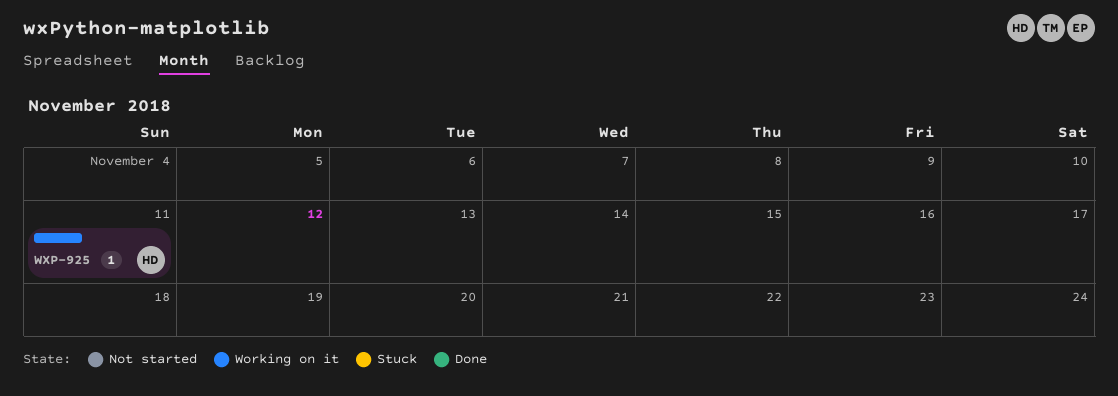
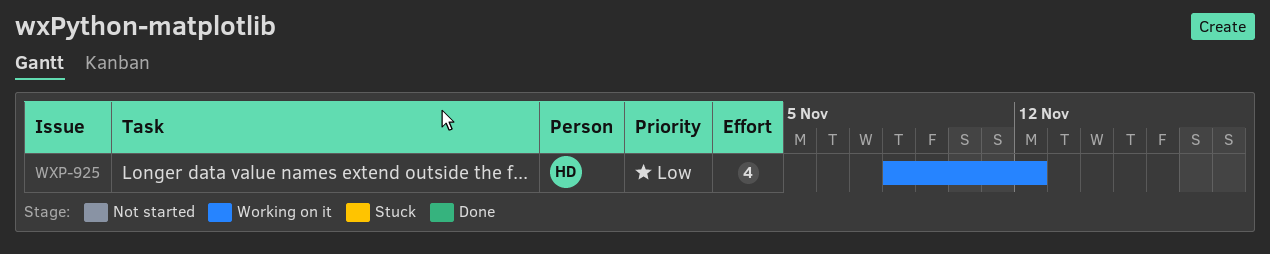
WXP-925, estimate: 1 -> 4
WXP-925, due: Nov 11 -> Nov 12

